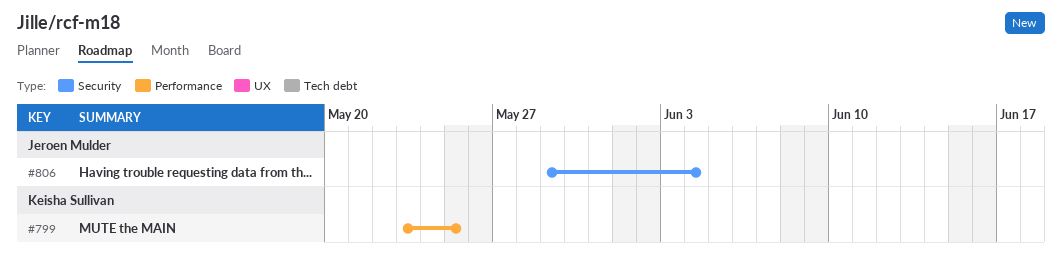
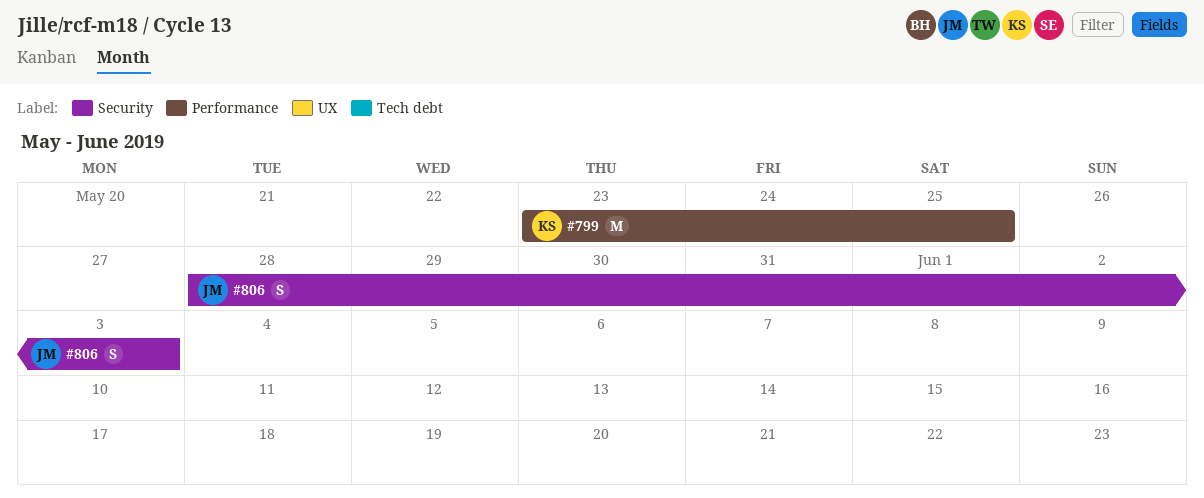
#806, start: May 29 -> May 28
#806, due: Jun 4 -> Jun 3

